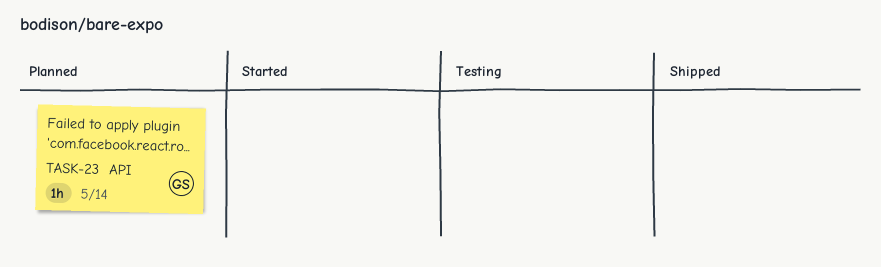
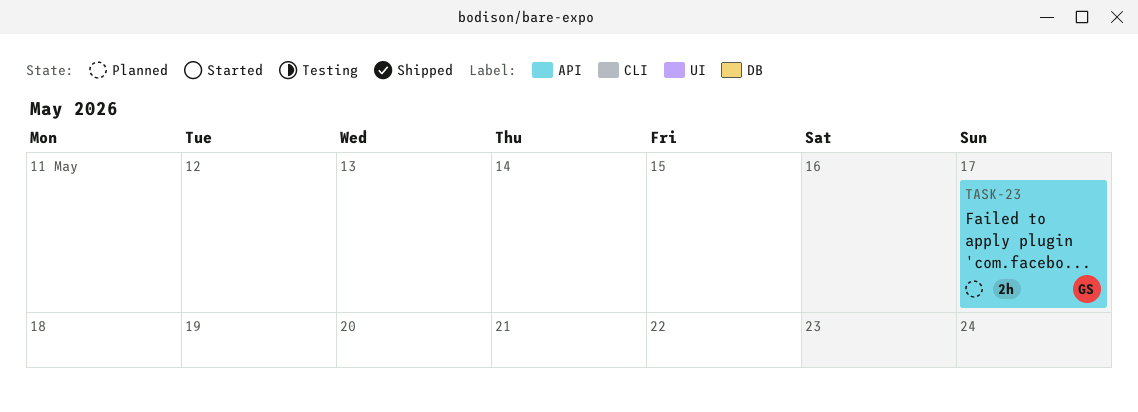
TASK-23, estimate: 1h -> 2h
TASK-23, due: May 14 -> May 17

